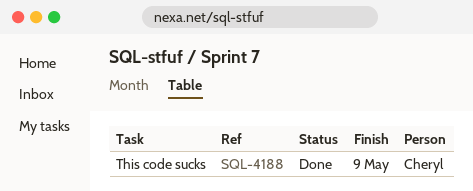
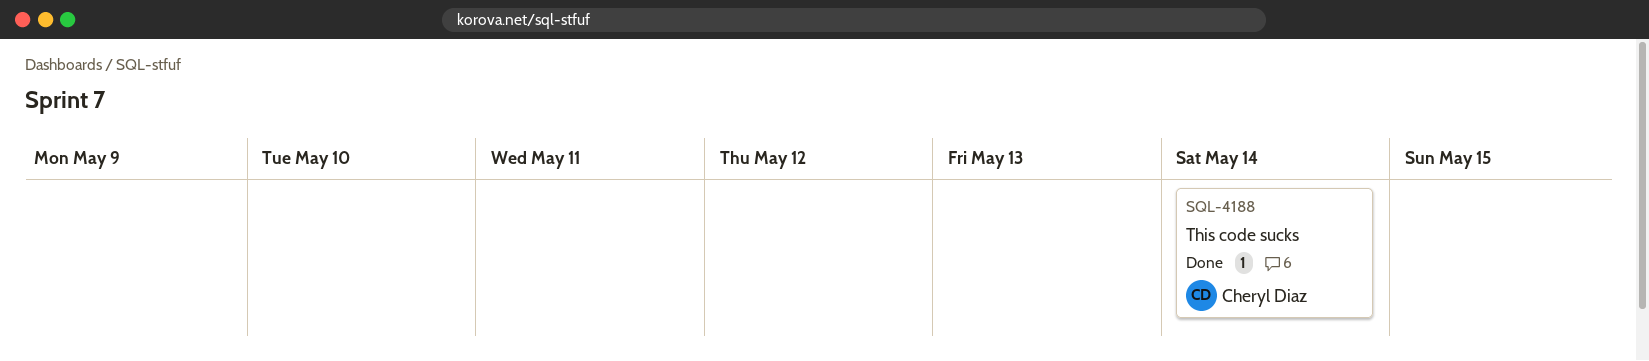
SQL-4188, due: May 9 -> May 14

